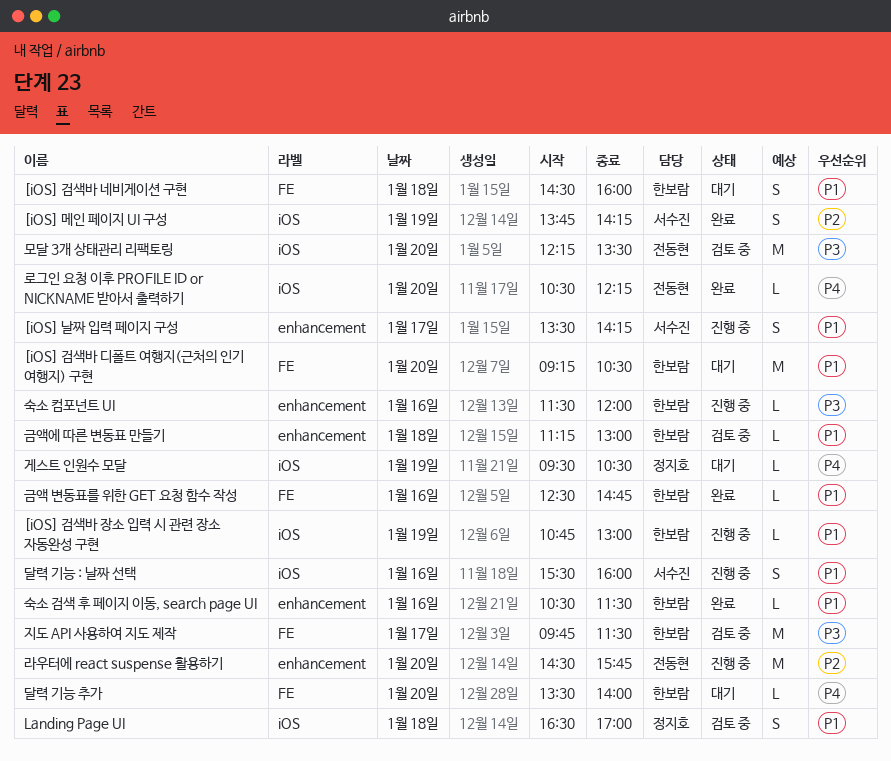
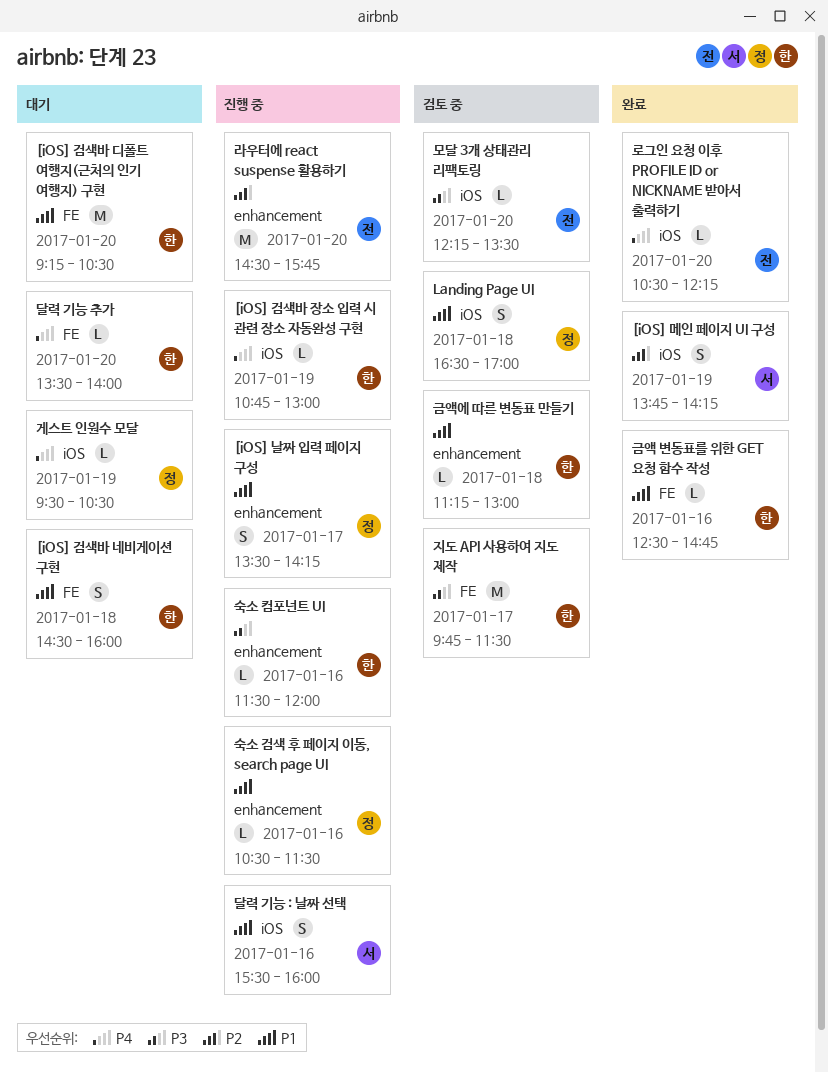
[iOS] 검색바 장소 입력 시 관련 장소 자동완성 구현, priority: P1 -> P4
[iOS] 날짜 입력 페이지 구성, owner: 서수진 -> 정지호
모달 3개 상태관리 리팩토링, estimate: M -> L
숙소 검색 후 페이지 이동, search page UI, status: 완료 -> 진행 중
숙소 검색 후 페이지 이동, search page UI, owner: 한보람 -> 정지호

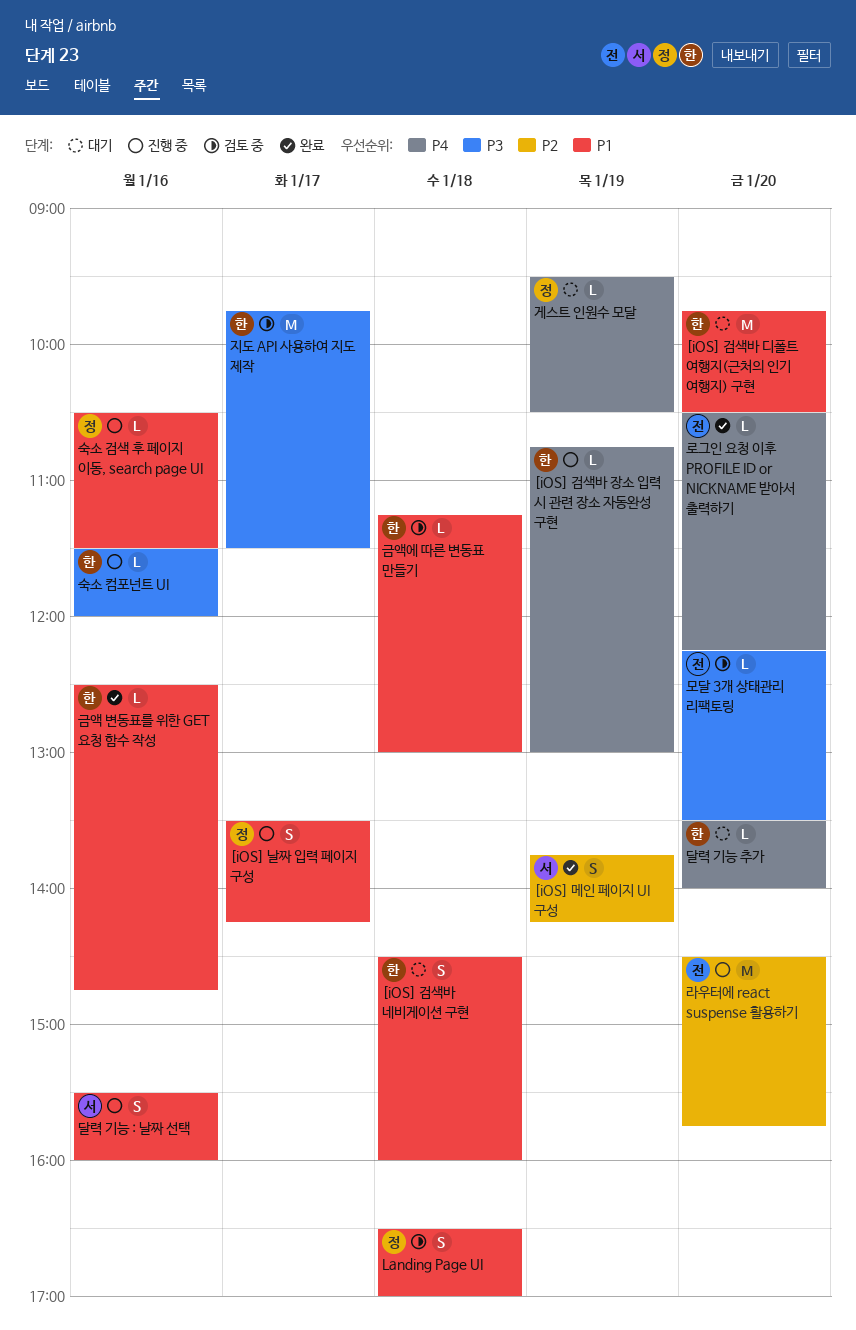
[iOS] 검색바 디폴트 여행지(근처의 인기 여행지) 구현, begins: 09:15 -> 09:45

